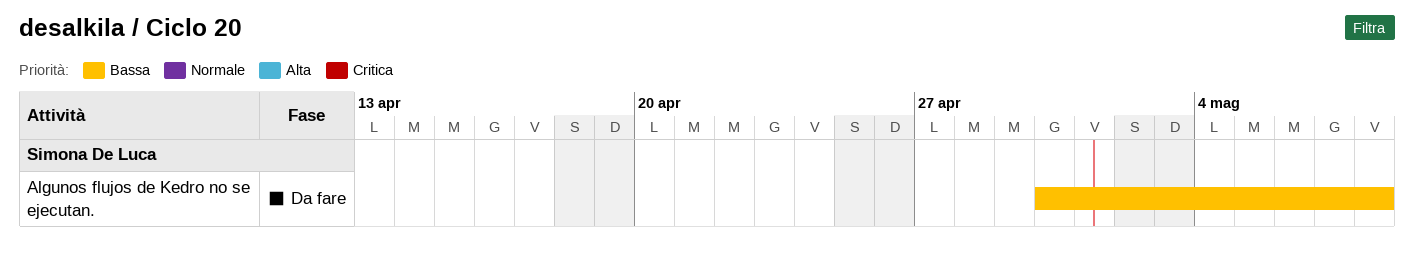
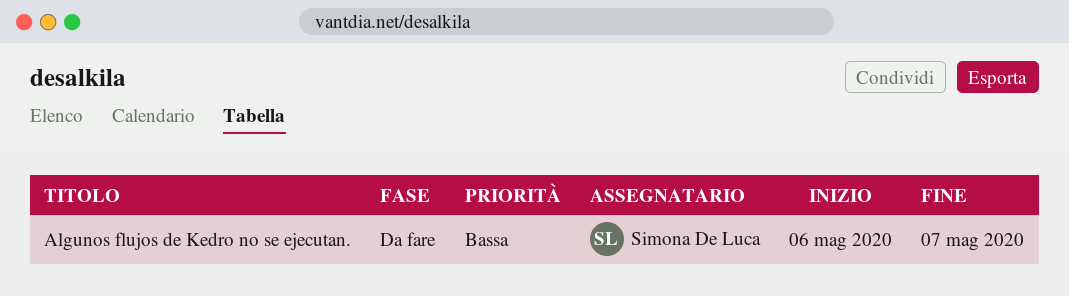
Algunos flujos de Kedro no se ejecutan., start: Apr 30 -> May 6
Algunos flujos de Kedro no se ejecutan., due: May 8 -> May 7

